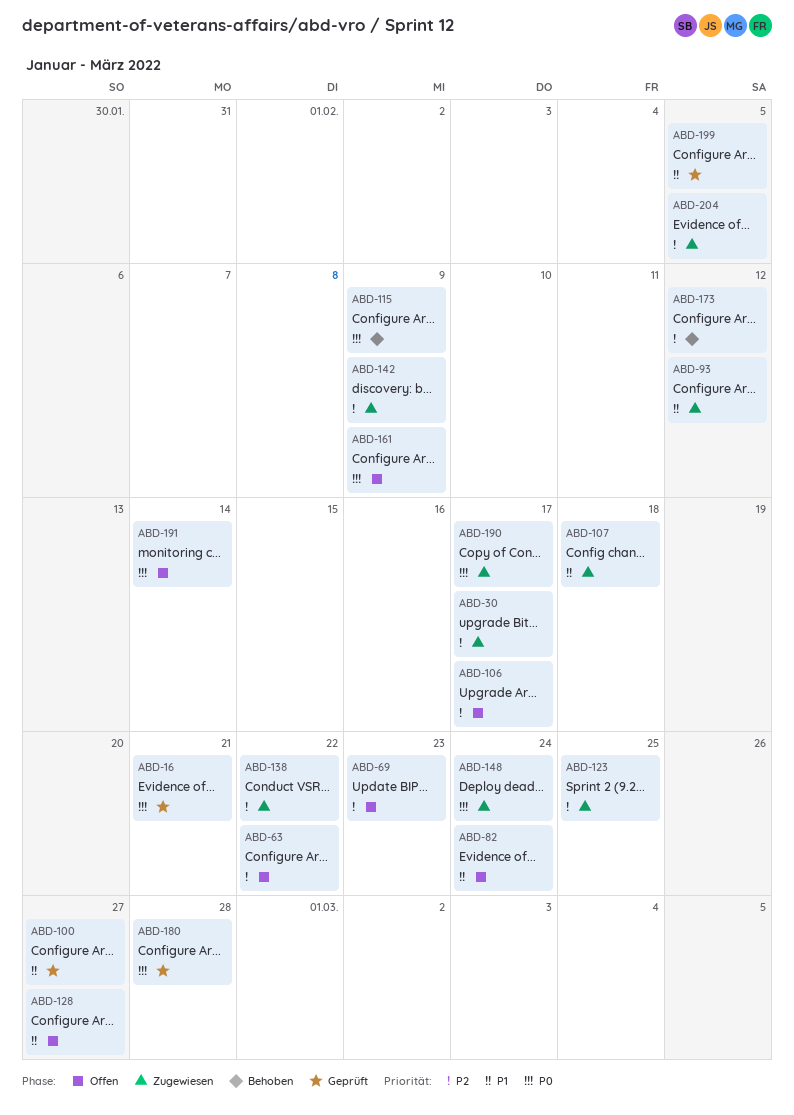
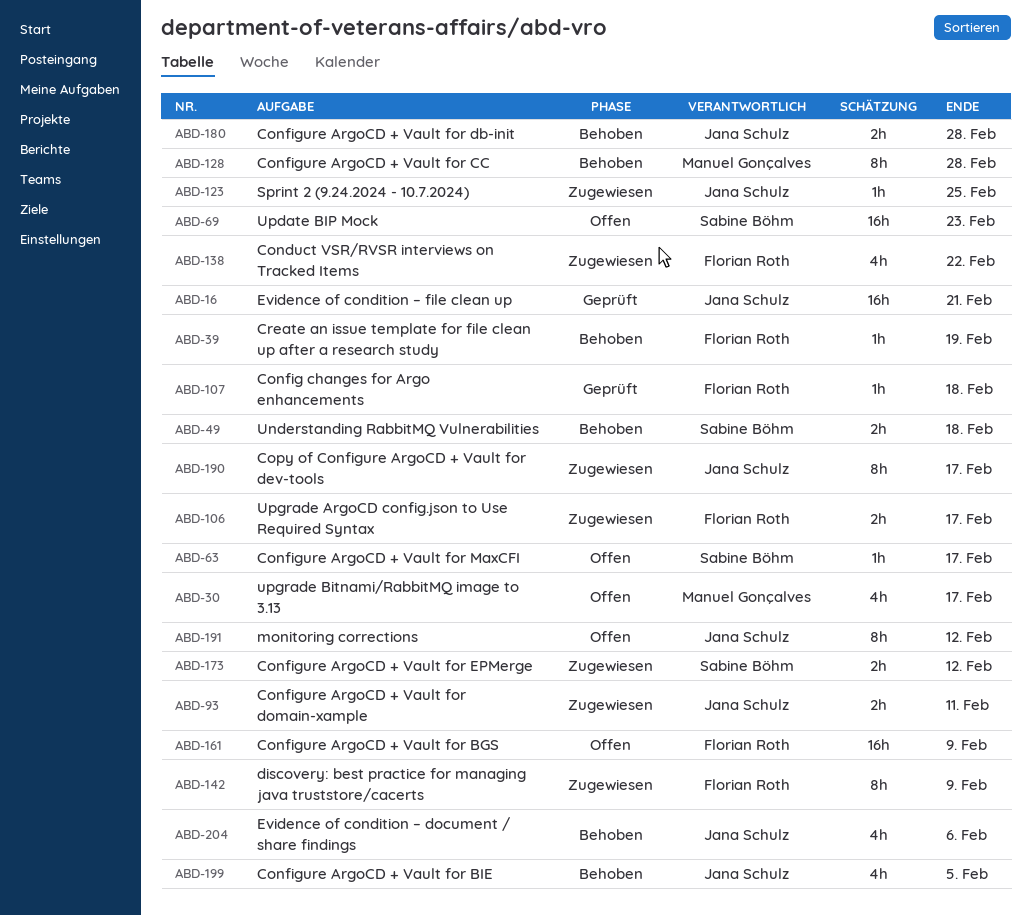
ABD-30, status: Zugewiesen -> Offen
ABD-39: none -> present
ABD-49: none -> present
ABD-63, due: Feb 22 -> Feb 17
ABD-82: present -> none
ABD-93, due: Feb 12 -> Feb 11
ABD-100: present -> none
ABD-106, status: Offen -> Zugewiesen
ABD-107, status: Zugewiesen -> Geprüft
ABD-115: present -> none
ABD-128, status: Offen -> Behoben
ABD-128, due: Feb 27 -> Feb 28
ABD-148: present -> none
ABD-173, status: Behoben -> Zugewiesen
ABD-180, status: Geprüft -> Behoben
ABD-191, due: Feb 14 -> Feb 12
ABD-199, status: Geprüft -> Behoben
ABD-204, status: Zugewiesen -> Behoben
ABD-204, due: Feb 5 -> Feb 6

